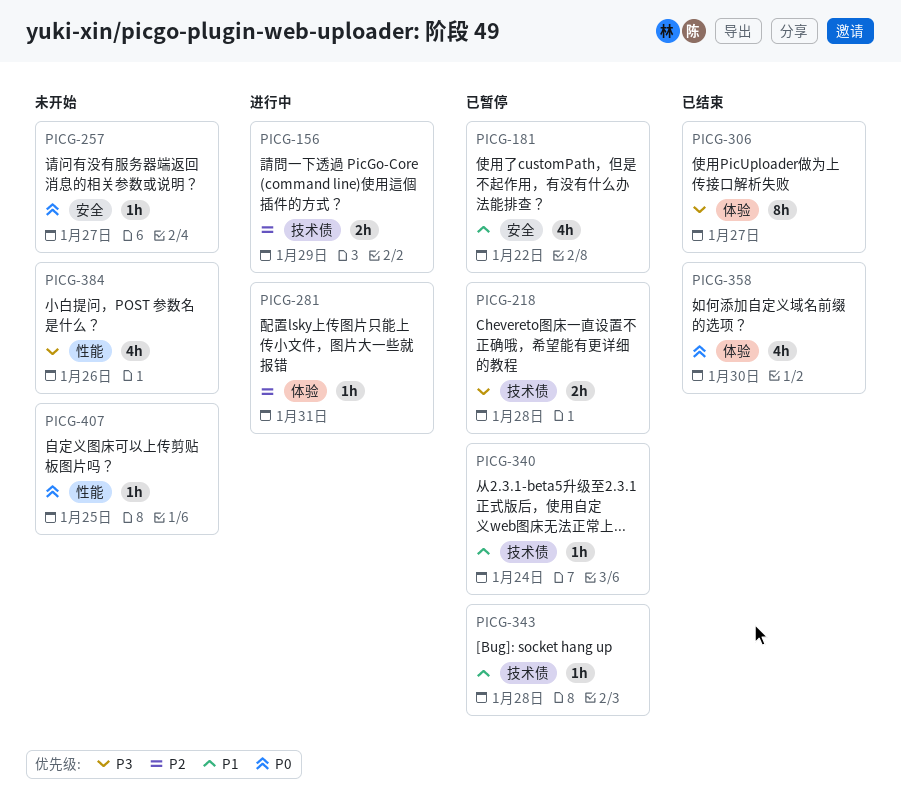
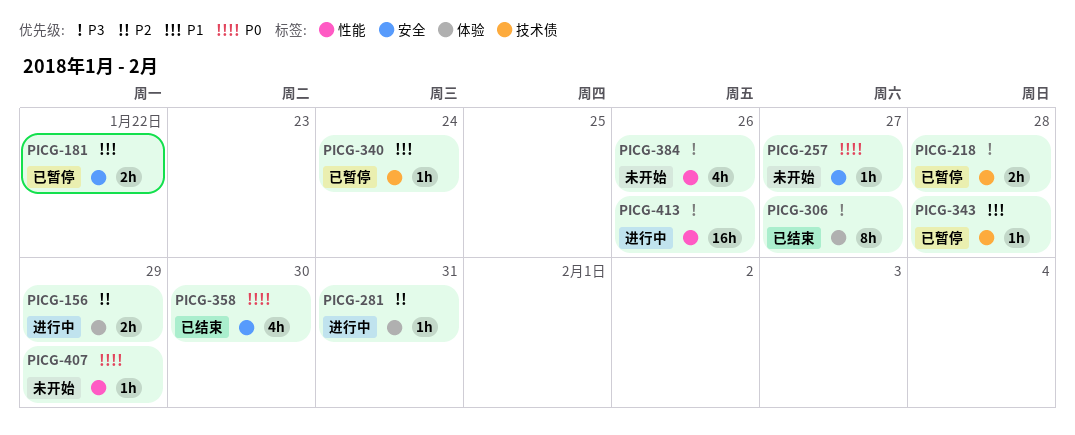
PICG-156, label: 技术债 -> 体验
PICG-181, estimate: 4h -> 2h
PICG-358, label: 体验 -> 安全
PICG-407, due: Jan 25 -> Jan 29
PICG-413: none -> present

